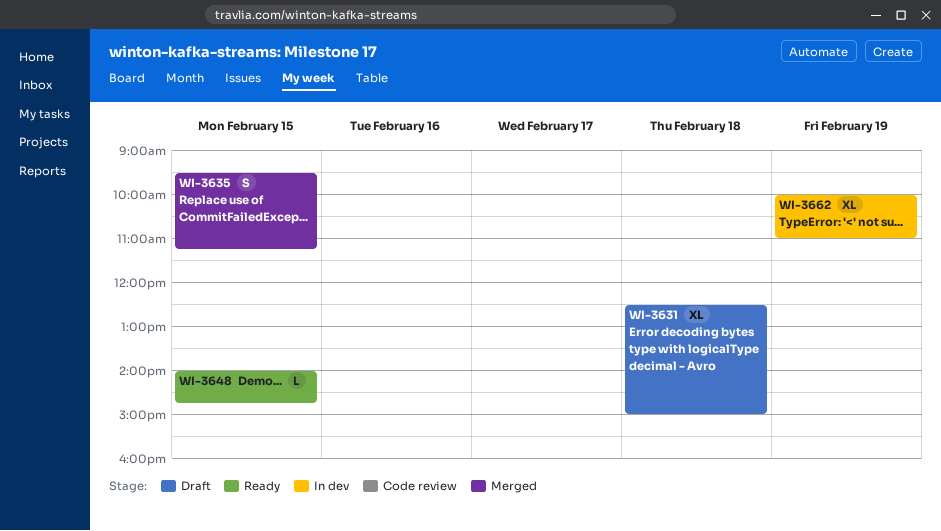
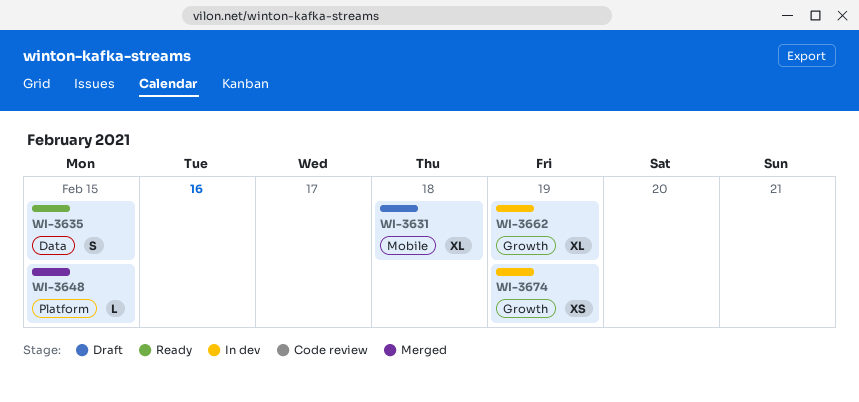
WI-3635, status: Merged -> Ready
WI-3648, status: Ready -> Merged
WI-3674: none -> present

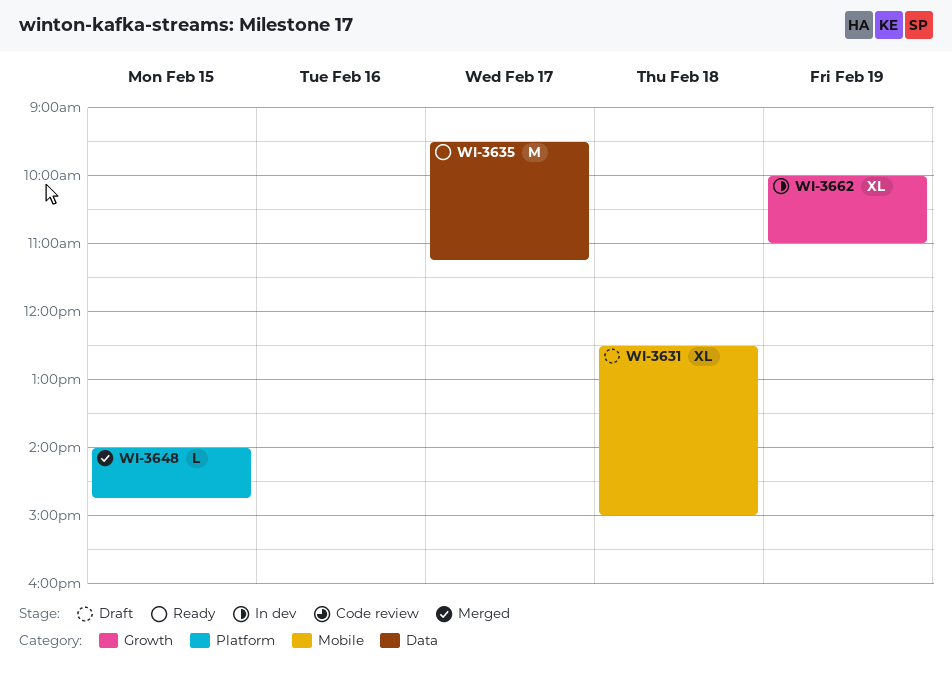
WI-3635, estimate: S -> M
WI-3635, day: Feb 15 -> Feb 17
WI-3674: present -> none

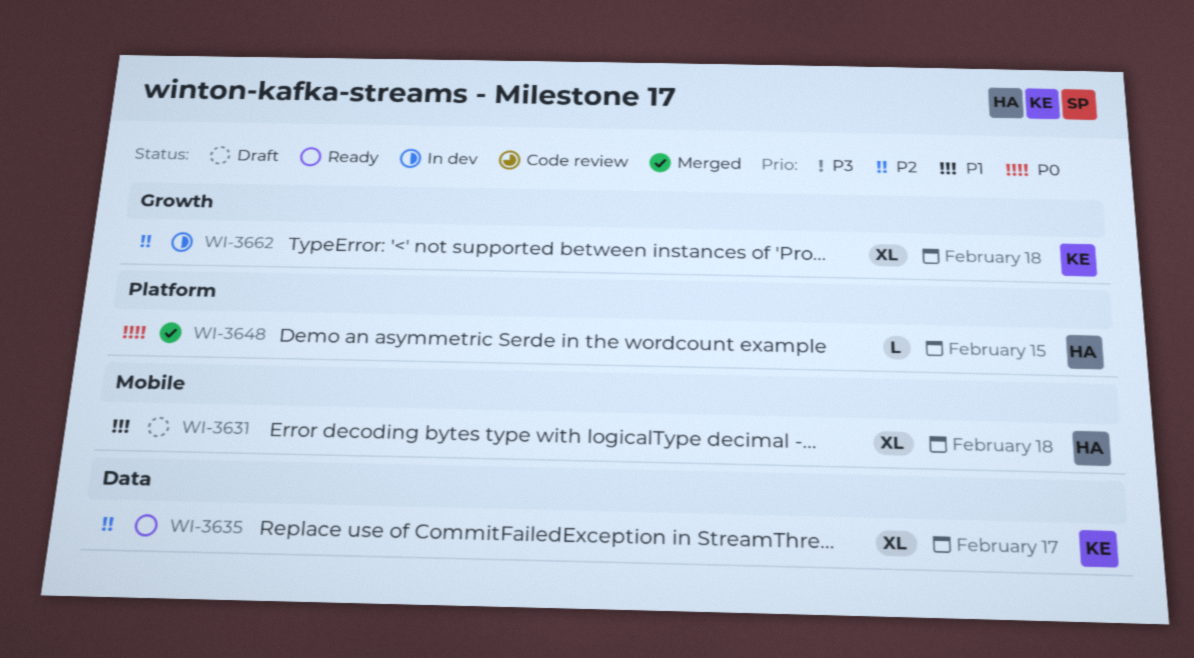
WI-3635, estimate: M -> XL
WI-3662, day: Feb 19 -> Feb 18

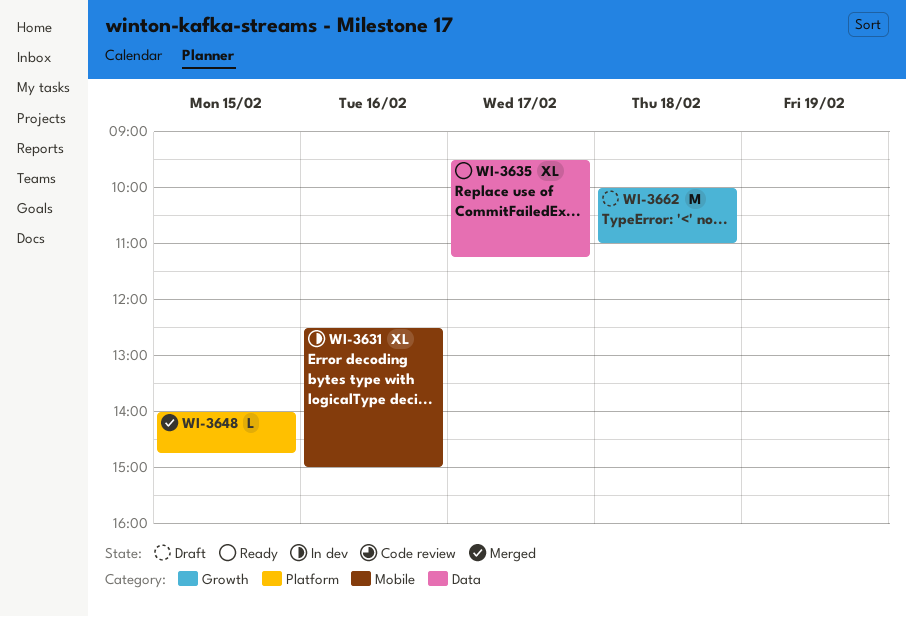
WI-3631, status: Draft -> In dev
WI-3631, day: Feb 18 -> Feb 16
WI-3662, status: In dev -> Draft
WI-3662, estimate: XL -> M

